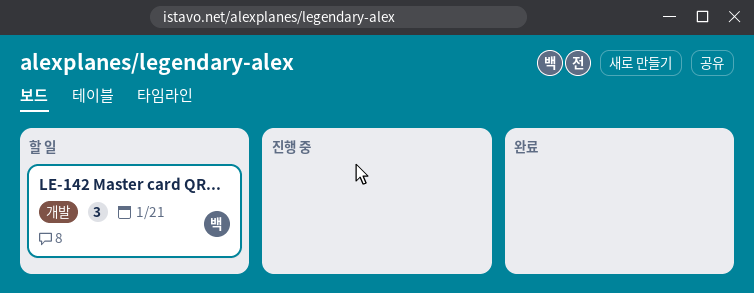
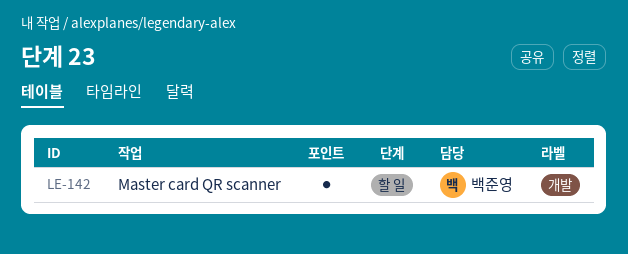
LE-142, estimate: 3 -> 1

